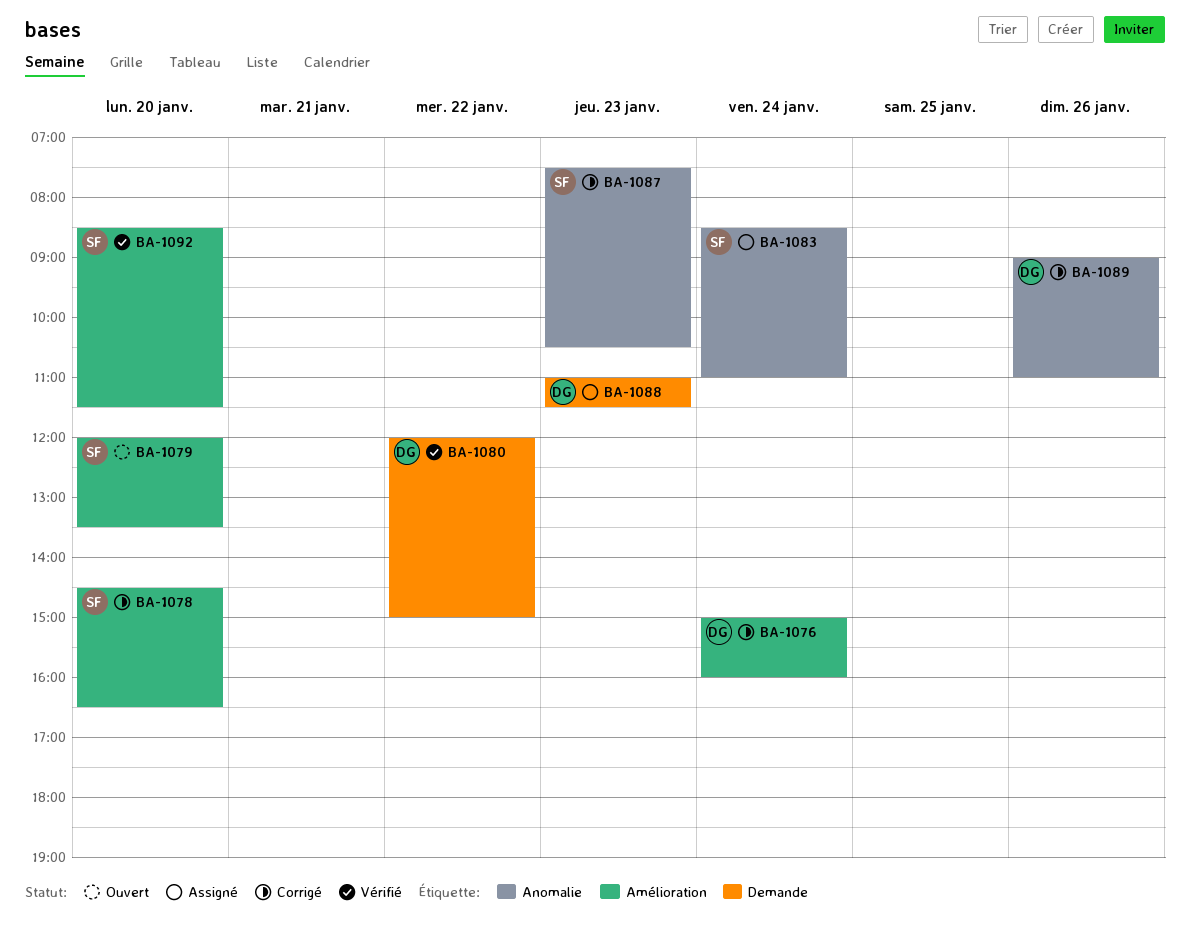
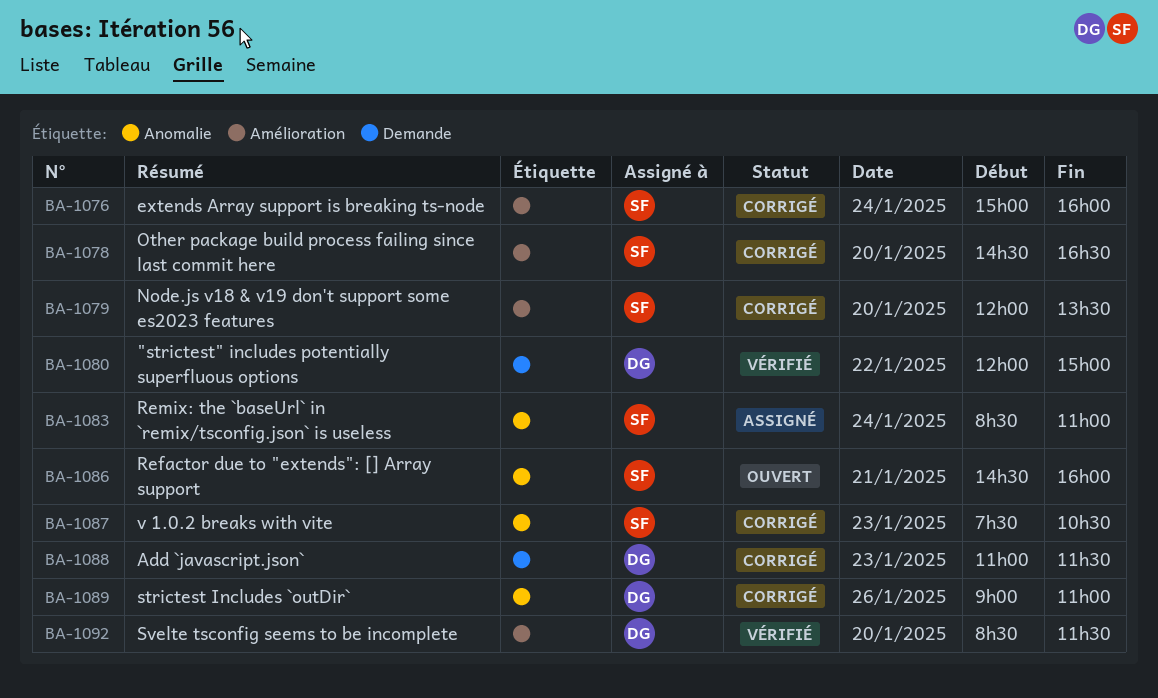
BA-1076, owner: DG -> SF
BA-1079, status: Ouvert -> Corrigé
BA-1086: none -> present
BA-1088, status: Assigné -> Corrigé
BA-1092, owner: SF -> DG

